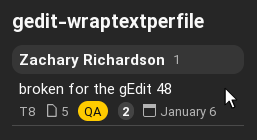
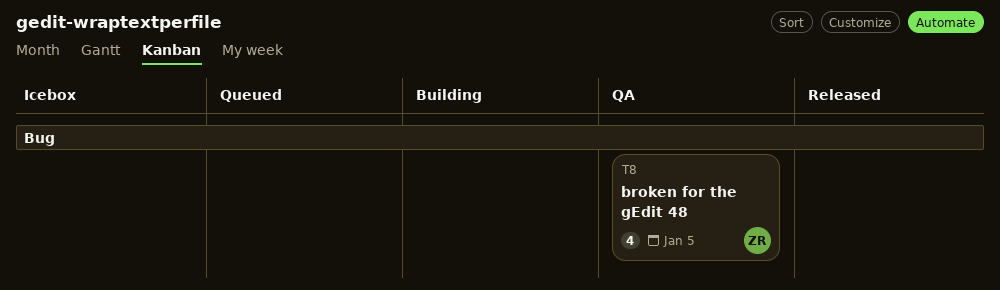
T8, estimate: 2 -> 4
T8, due: Jan 6 -> Jan 5

